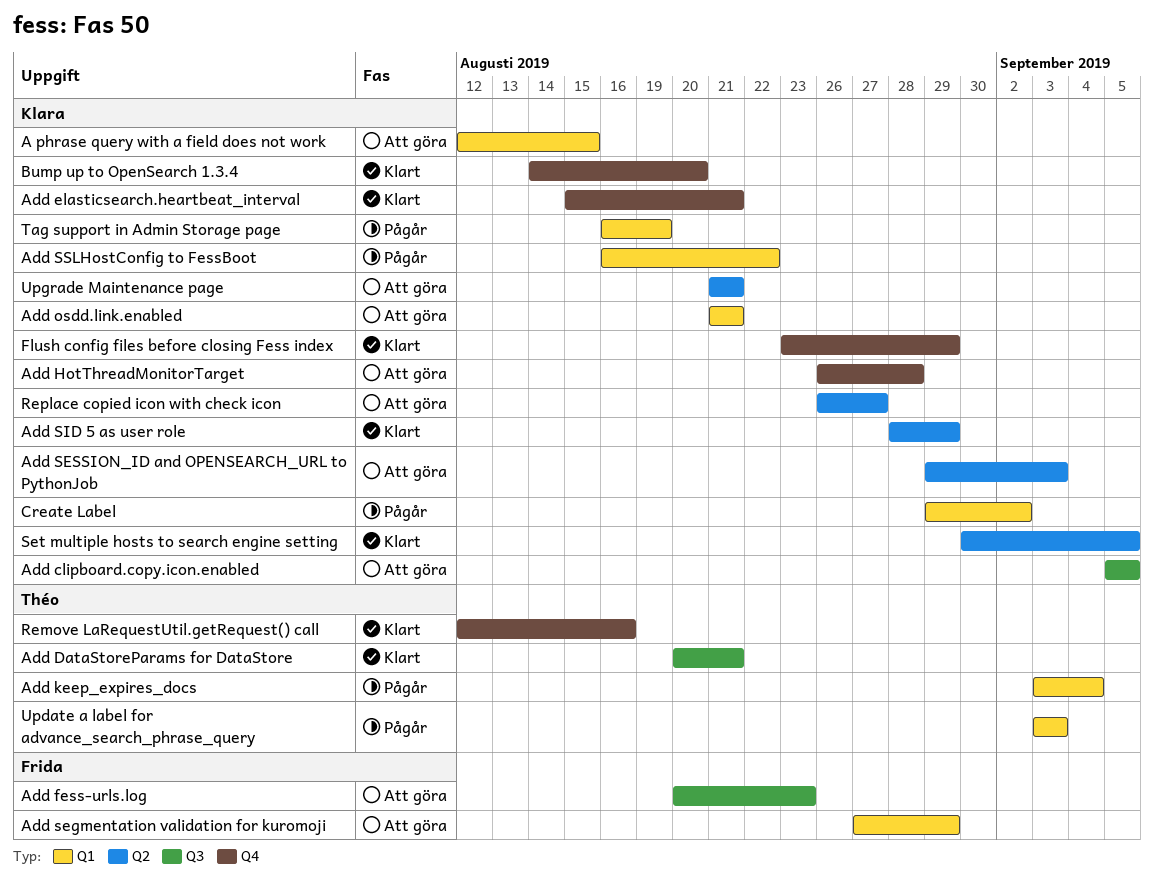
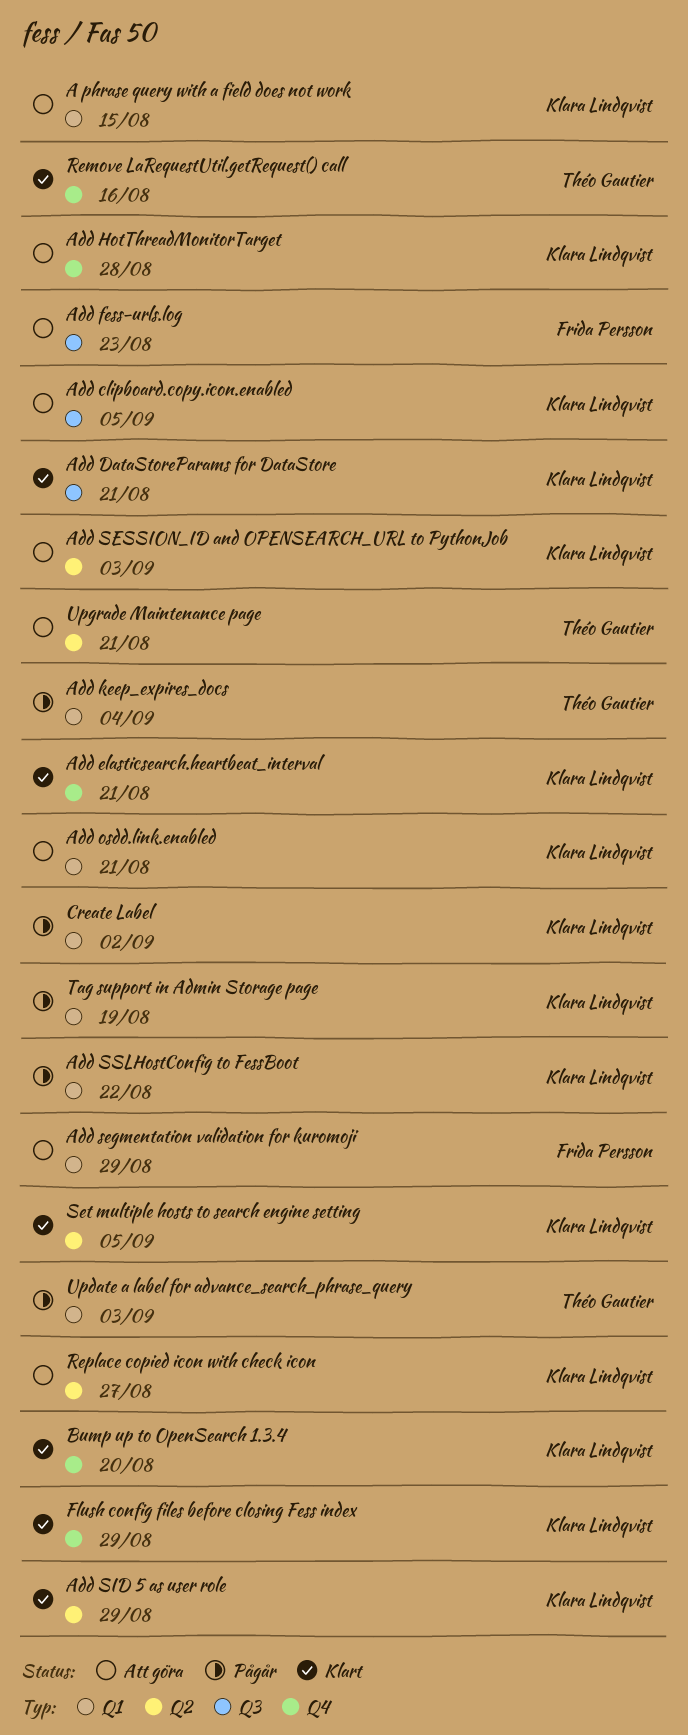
Add DataStoreParams for DataStore, owner: Théo Gautier -> Klara Lindqvist
Upgrade Maintenance page, owner: Klara Lindqvist -> Théo Gautier

